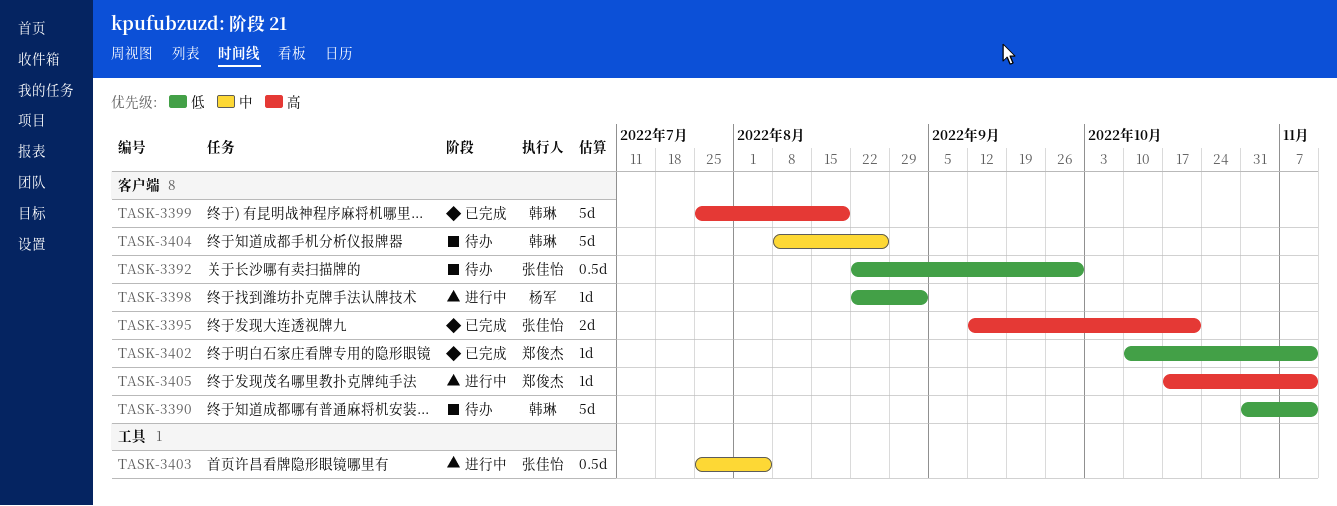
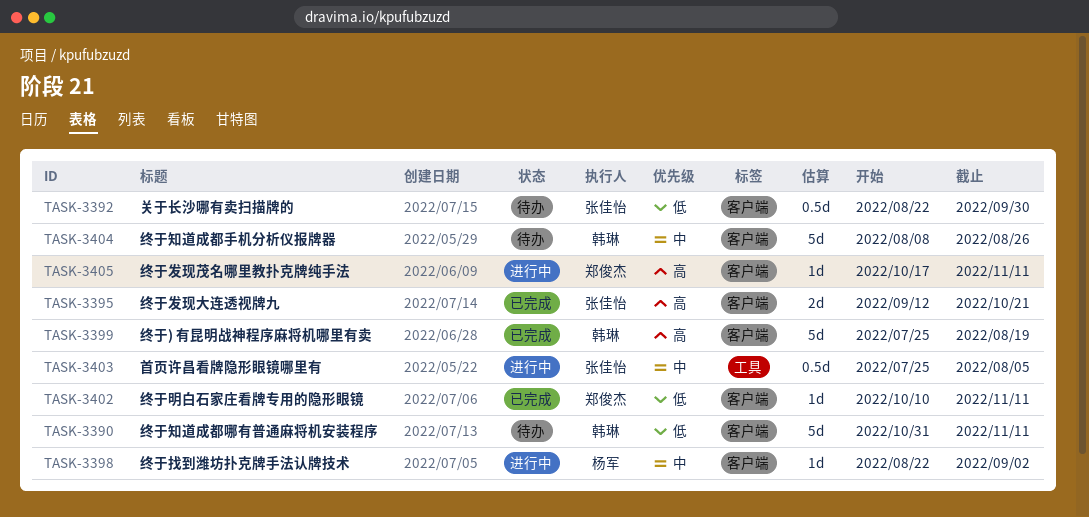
TASK-3398, priority: 低 -> 中

